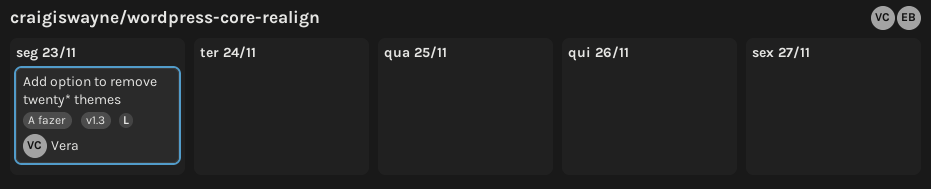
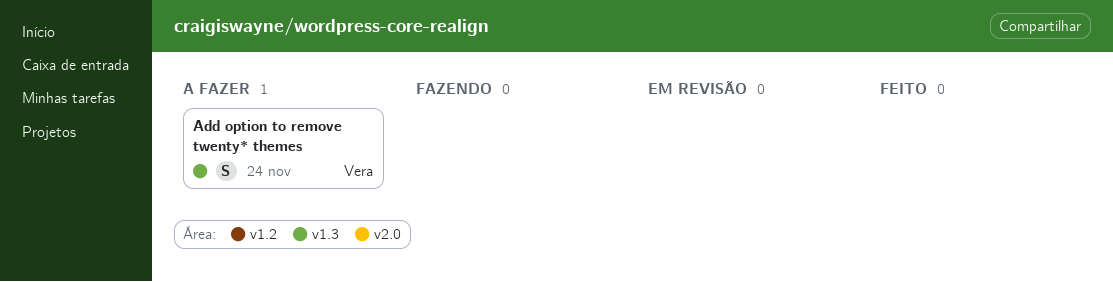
Add option to remove twenty* themes, estimate: L -> S
Add option to remove twenty* themes, due: Nov 23 -> Nov 24

